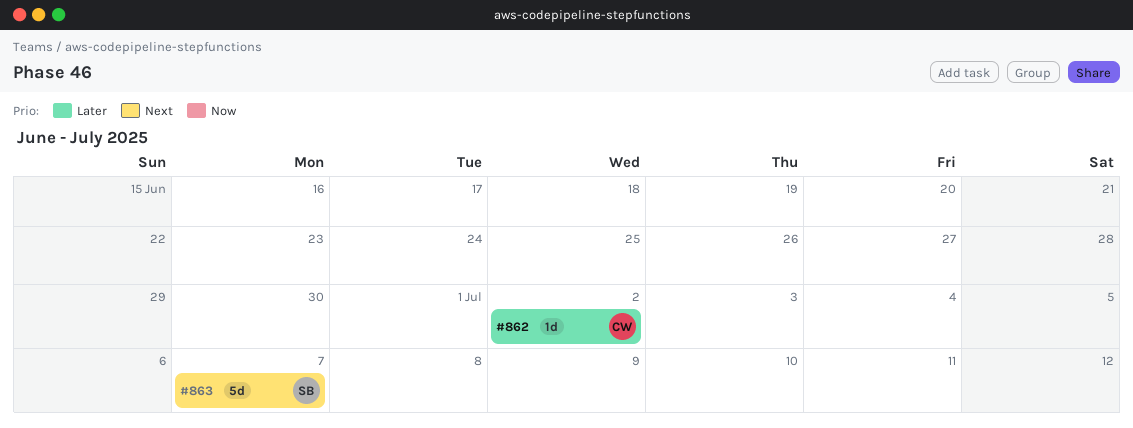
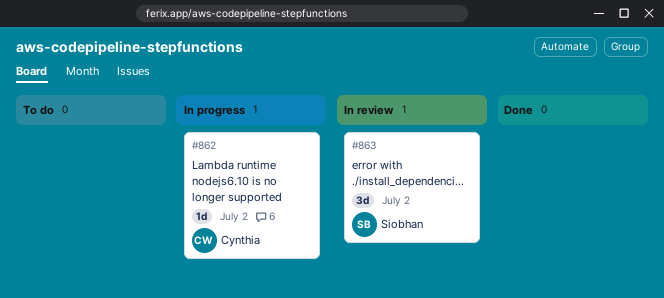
#863, estimate: 5d -> 3d
#863, due: Jul 7 -> Jul 2

